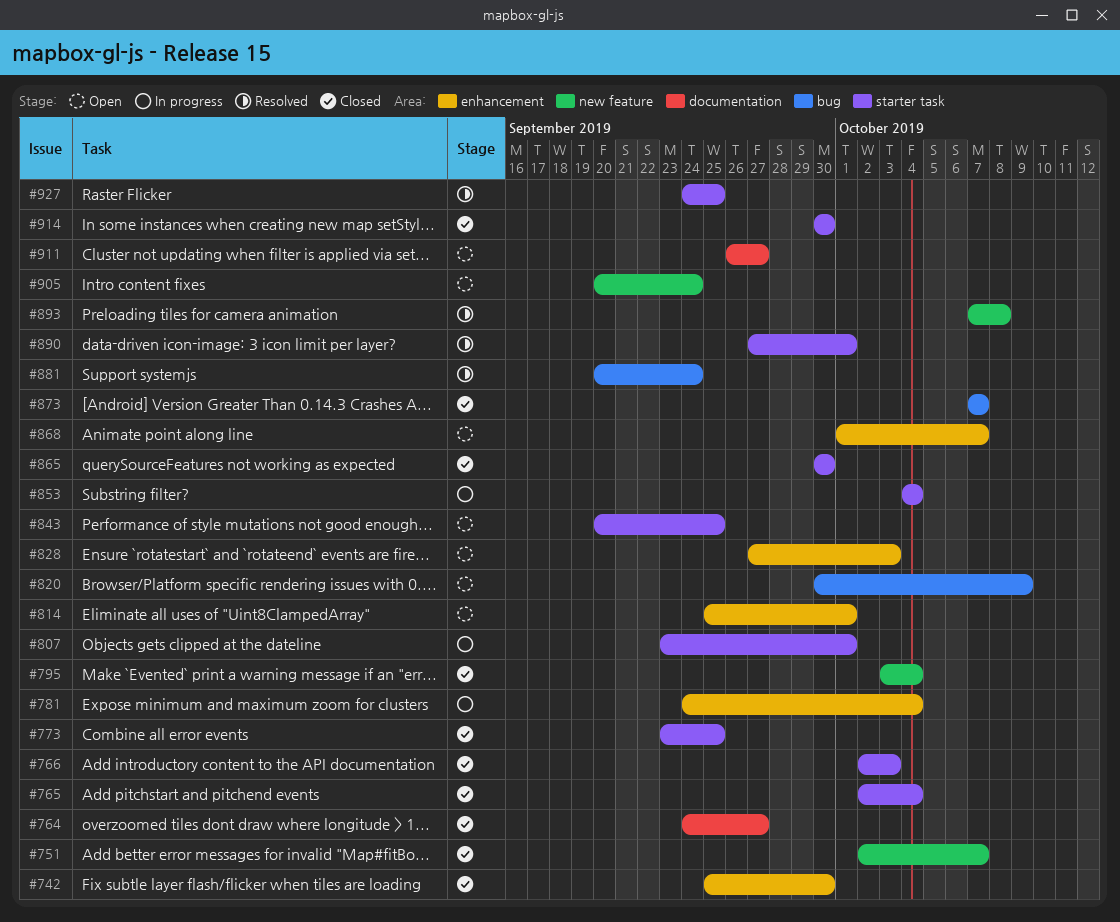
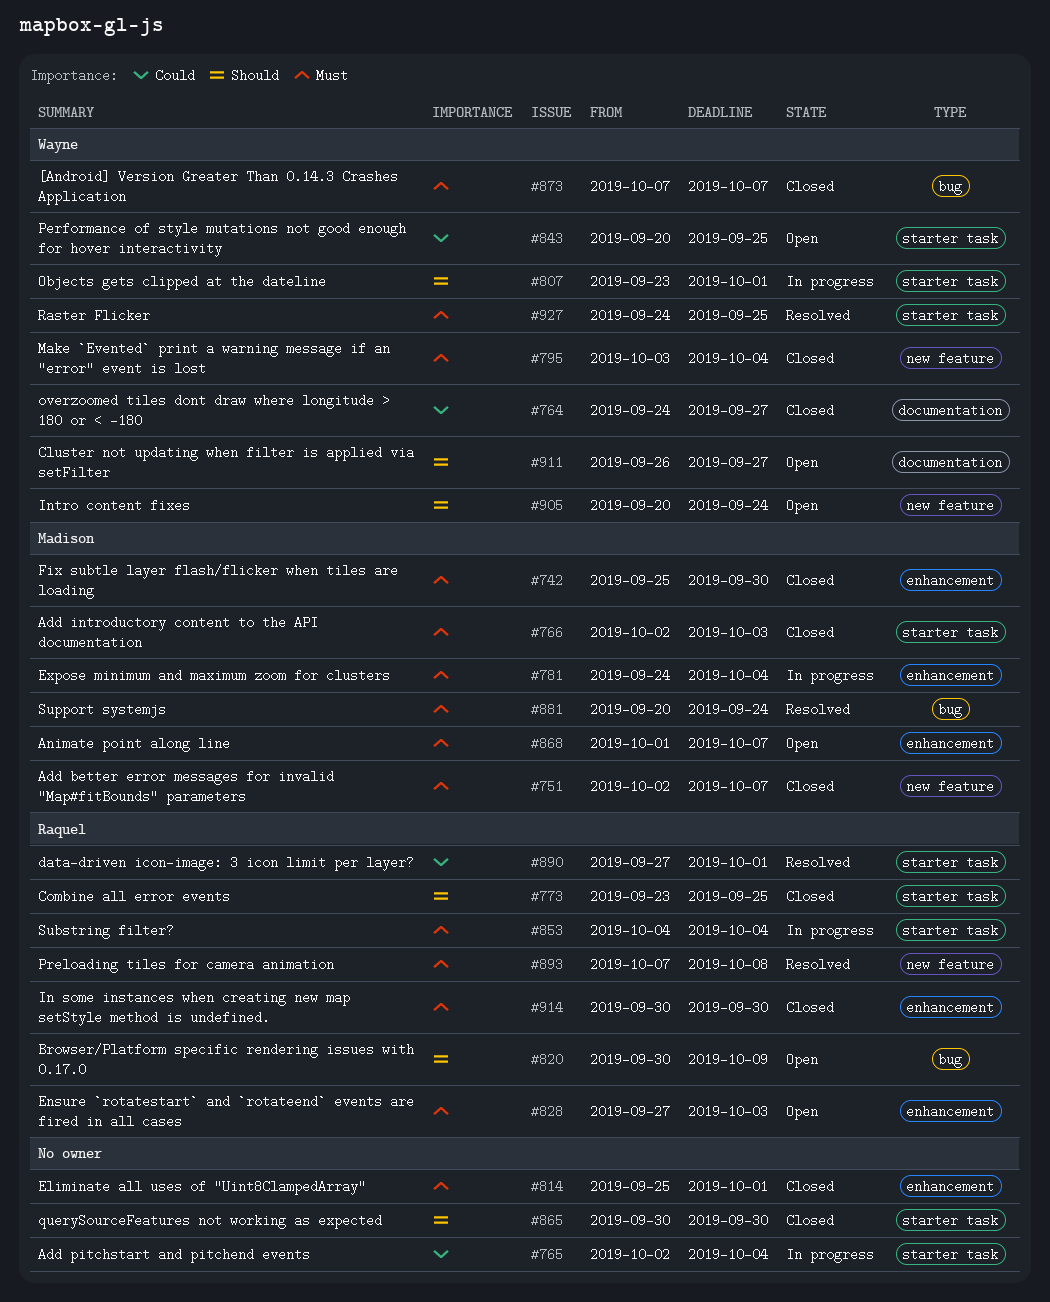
#765, status: Closed -> In progress
#814, status: Open -> Closed
#914, label: starter task -> enhancement

